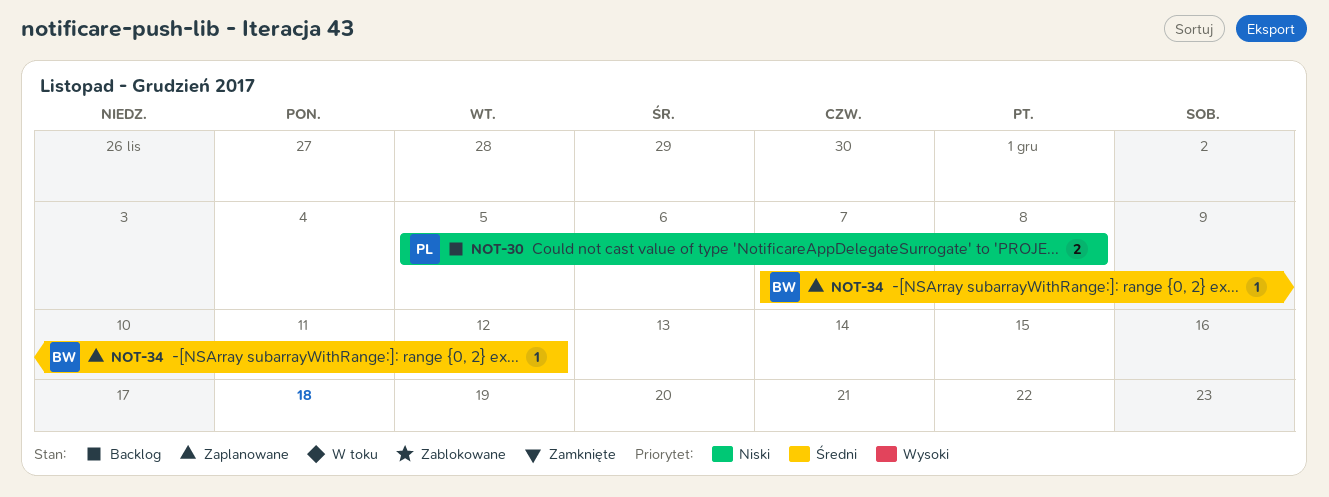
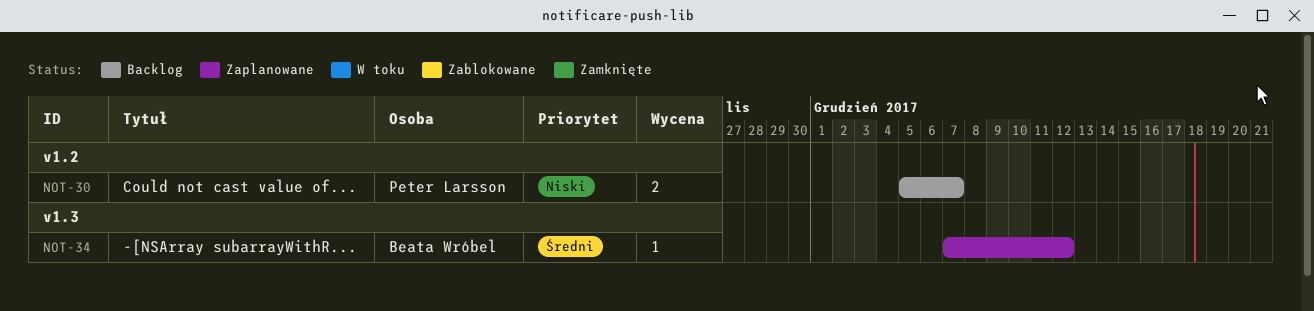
NOT-30, due: Dec 8 -> Dec 7

